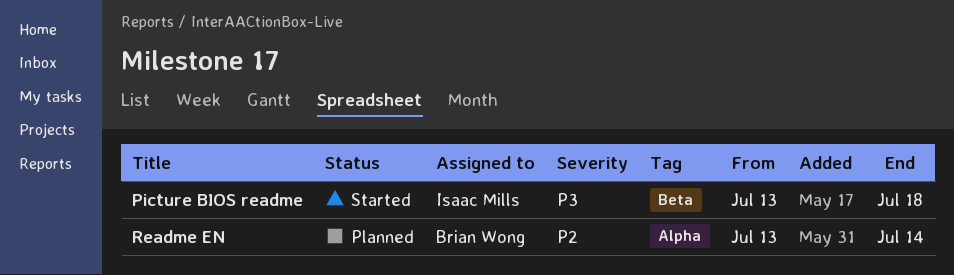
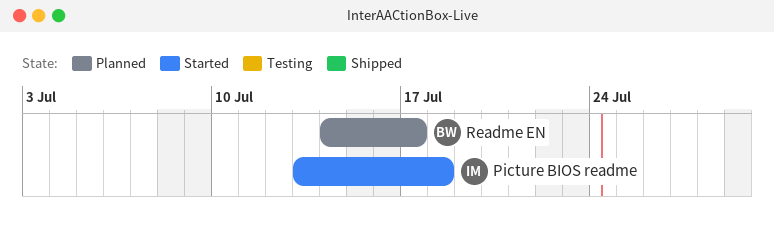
Readme EN, start: Jul 13 -> Jul 14
Readme EN, due: Jul 14 -> Jul 17

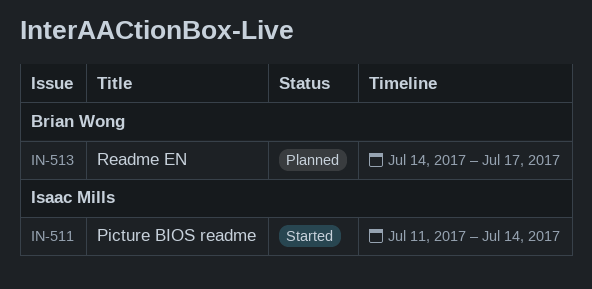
Picture BIOS readme, start: Jul 13 -> Jul 11
Picture BIOS readme, due: Jul 18 -> Jul 14

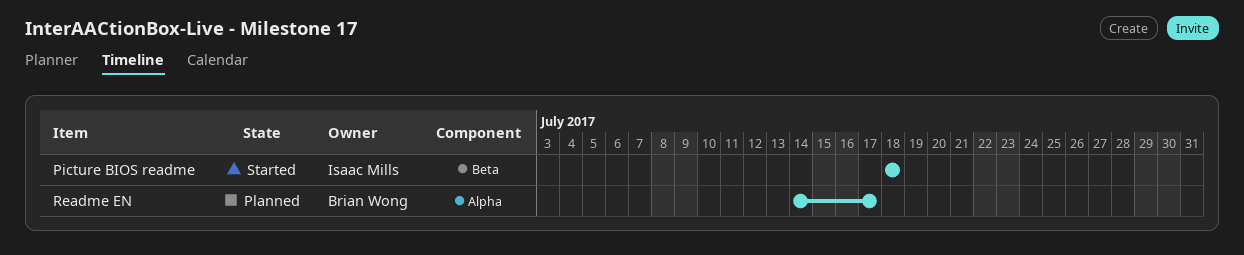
Picture BIOS readme, start: Jul 11 -> Jul 18
Picture BIOS readme, due: Jul 14 -> Jul 18

